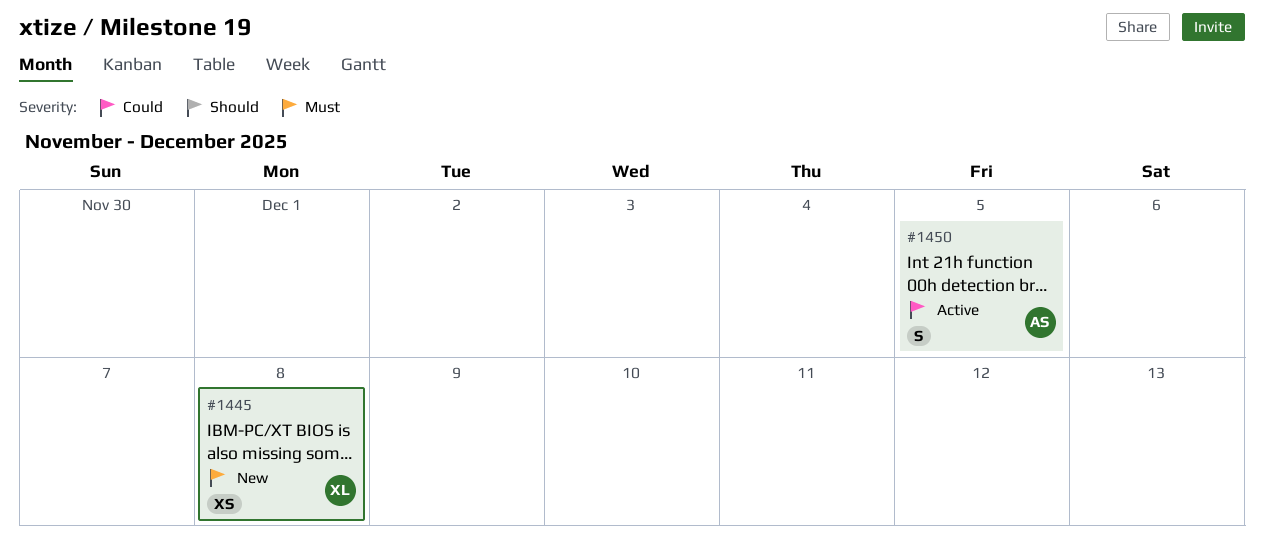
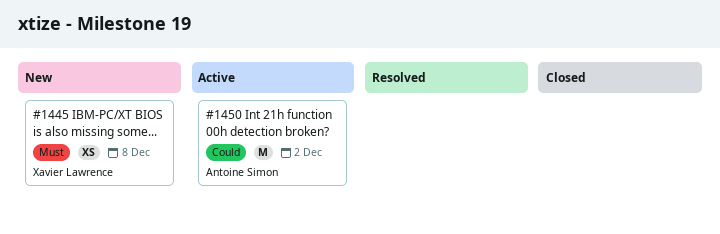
#1450, estimate: S -> M
#1450, due: Dec 5 -> Dec 2

